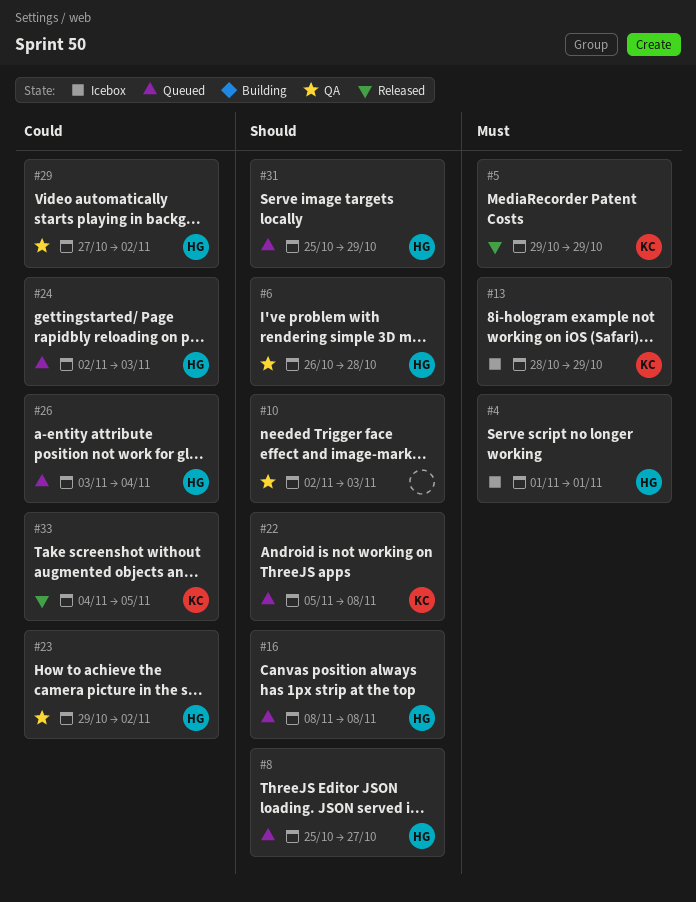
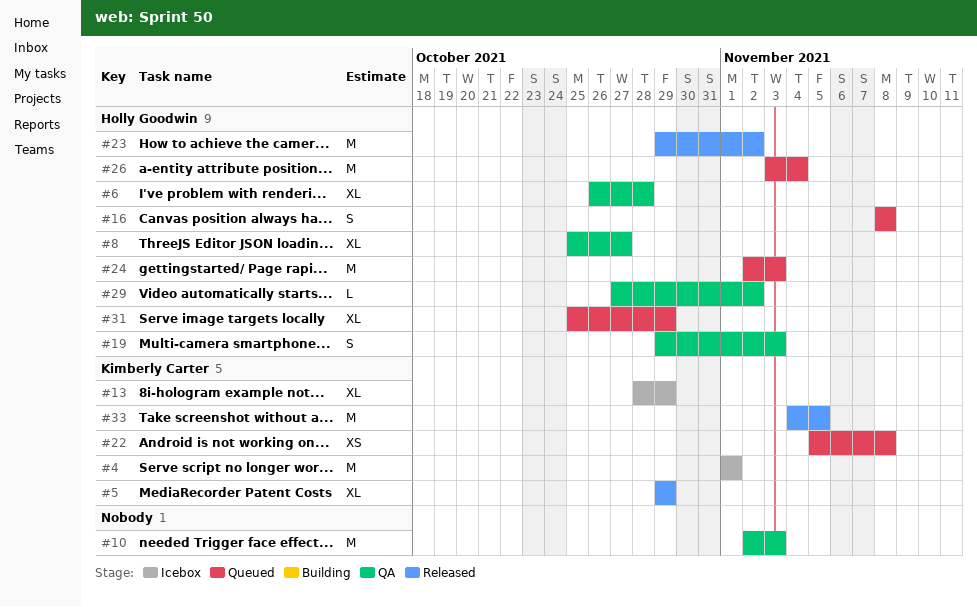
#4, owner: Holly Goodwin -> Kimberly Carter
#8, status: Queued -> QA
#19: none -> present
#23, status: QA -> Released

